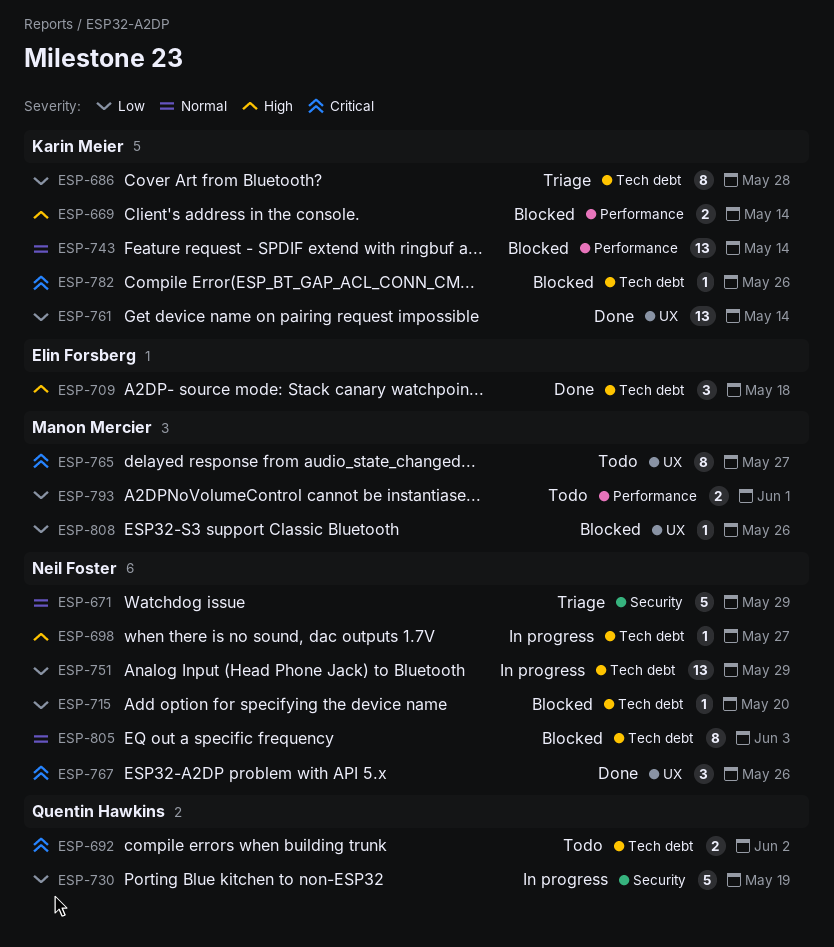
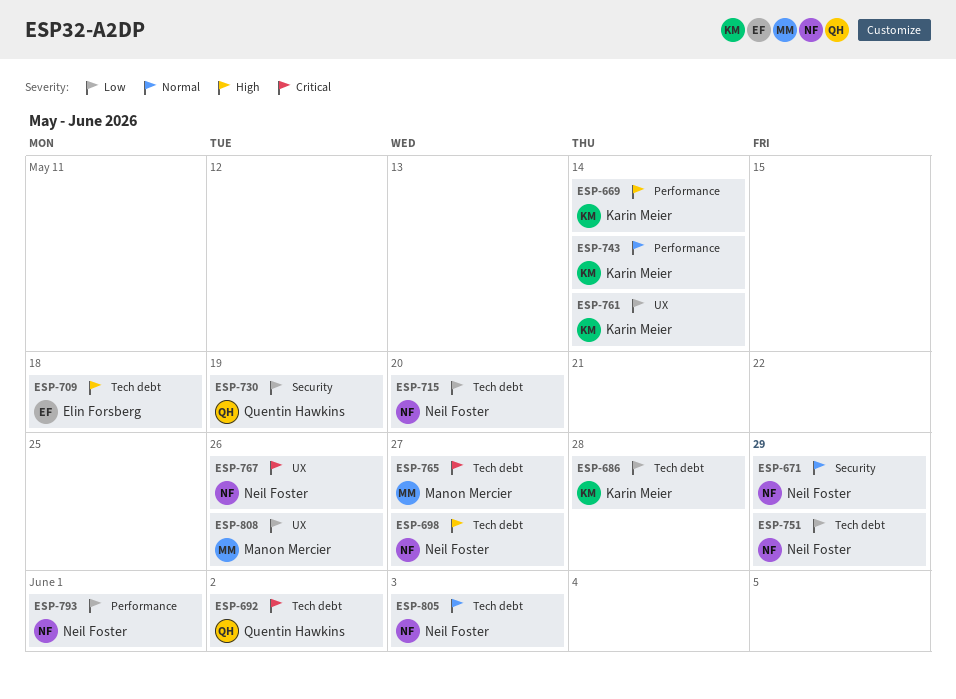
ESP-765, label: UX -> Tech debt
ESP-782: present -> none
ESP-793, owner: Manon Mercier -> Neil Foster

